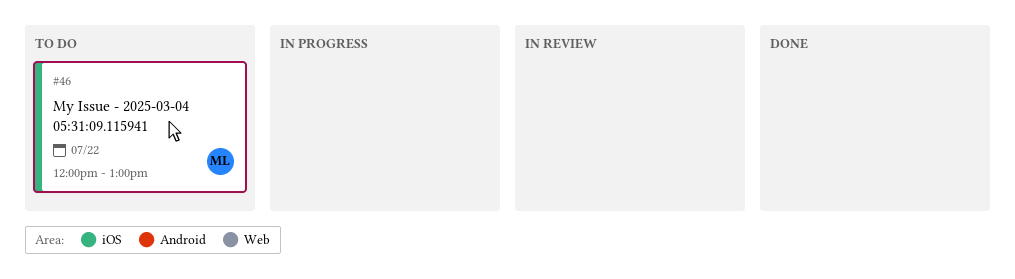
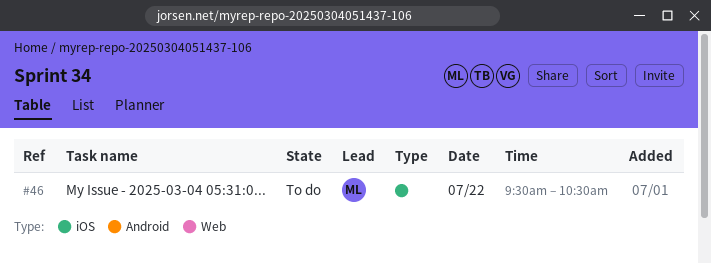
#46, begins: 12:00 -> 09:30
#46, ends: 13:00 -> 10:30

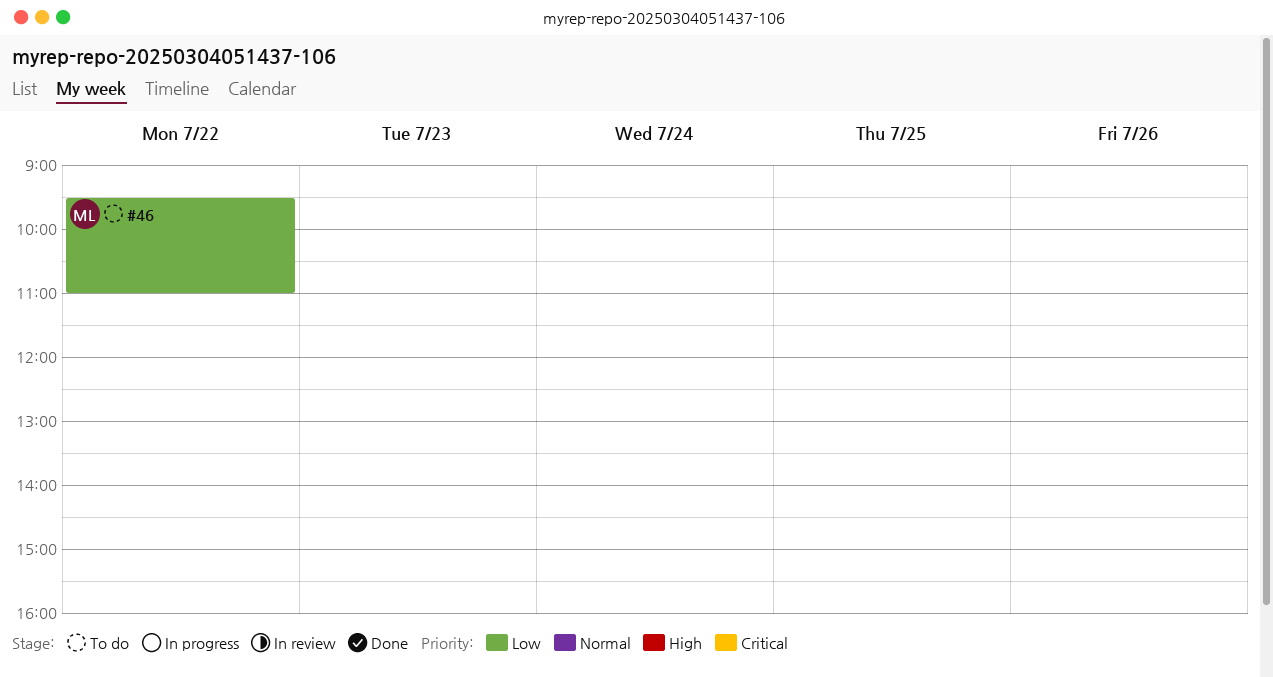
#46, ends: 10:30 -> 11:00

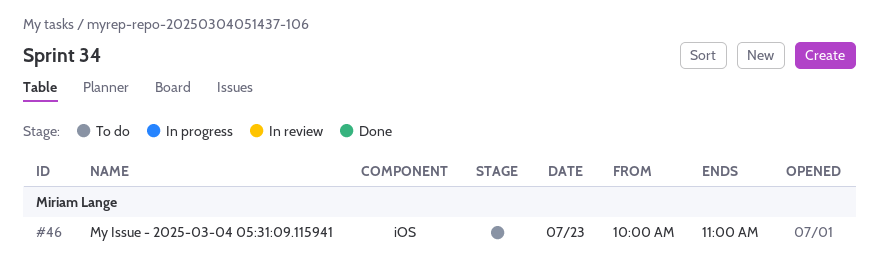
#46, day: Jul 22 -> Jul 23
#46, begins: 09:30 -> 10:00

